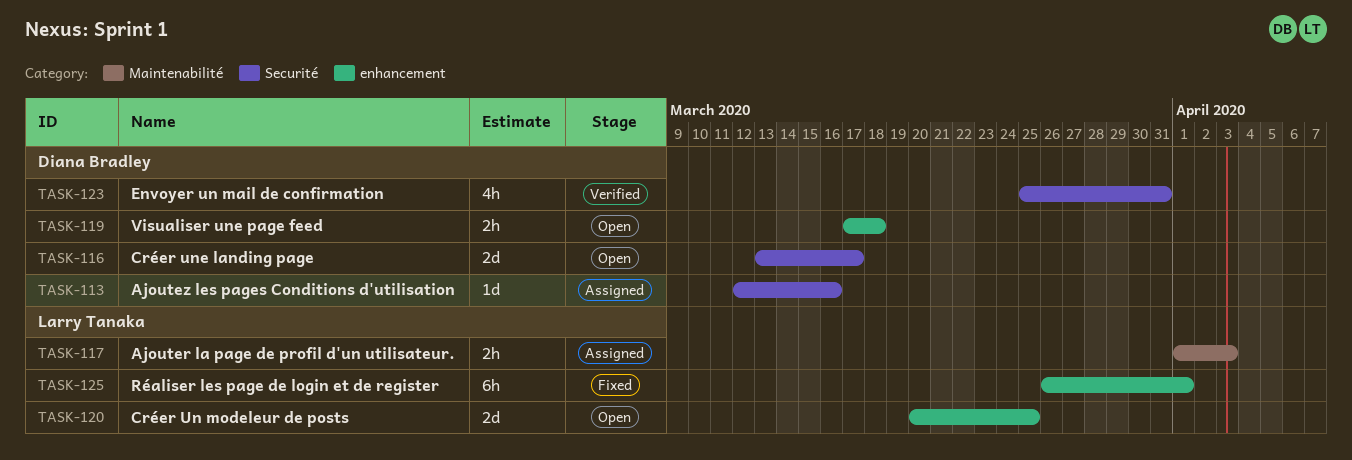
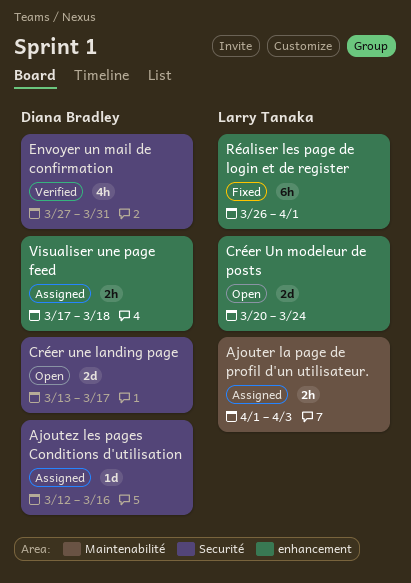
Créer Un modeleur de posts, due: Mar 25 -> Mar 24
Envoyer un mail de confirmation, start: Mar 25 -> Mar 27
Visualiser une page feed, status: Open -> Assigned

